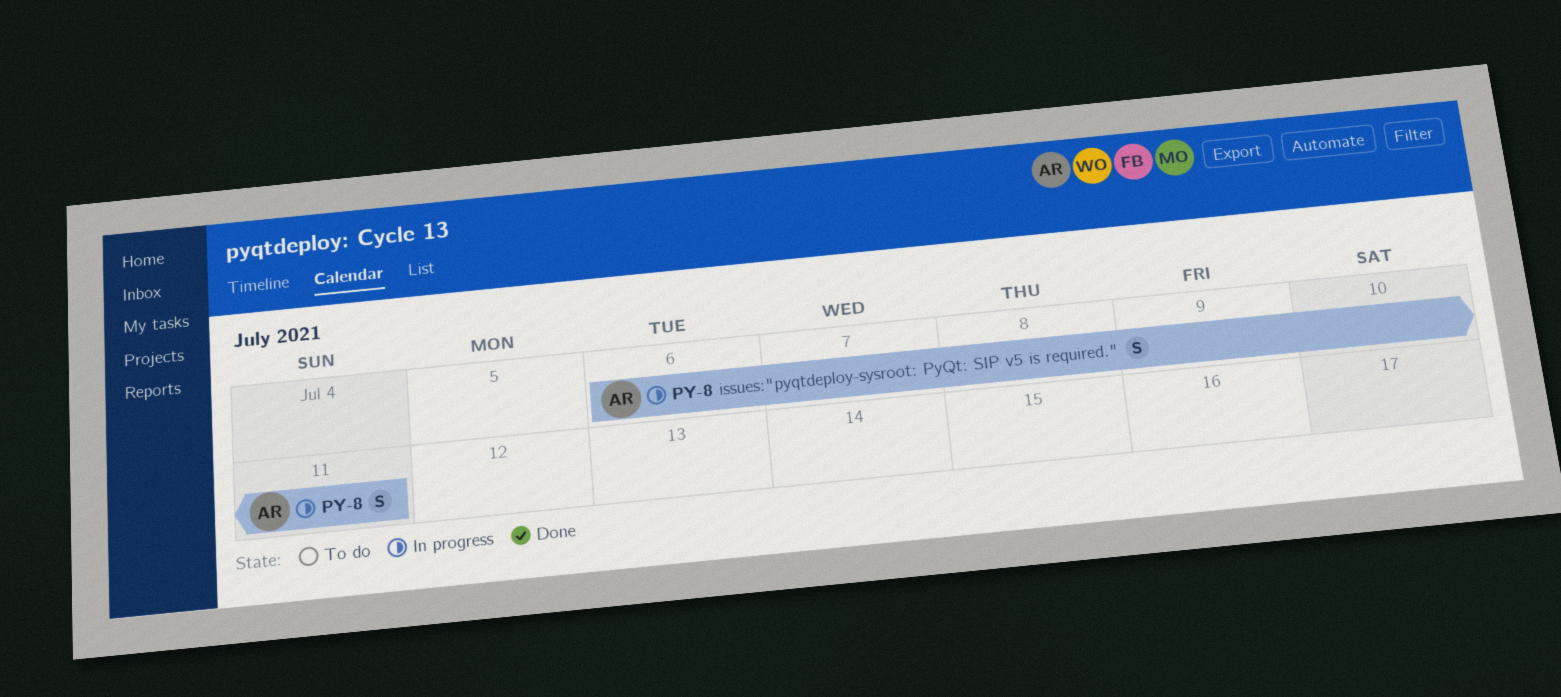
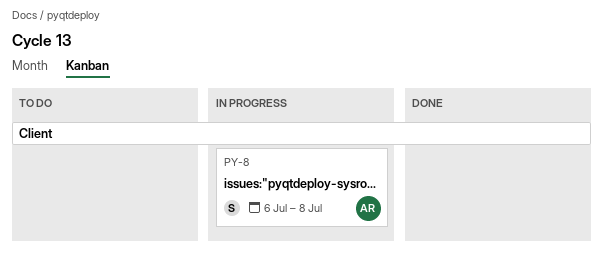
PY-8, due: Jul 11 -> Jul 8

